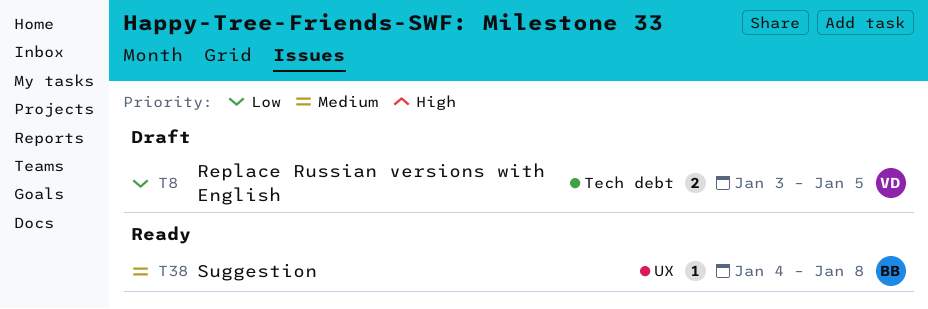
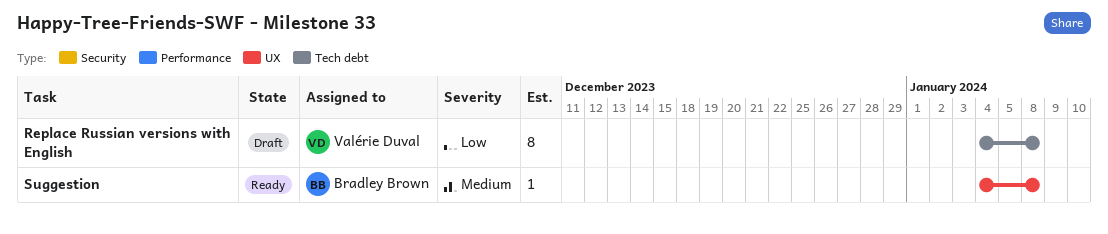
Replace Russian versions with English, estimate: 2 -> 8
Replace Russian versions with English, start: Jan 3 -> Jan 4
Replace Russian versions with English, due: Jan 5 -> Jan 8

